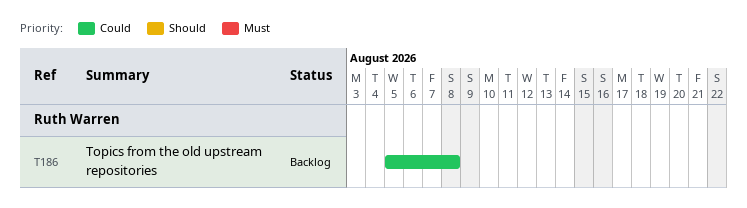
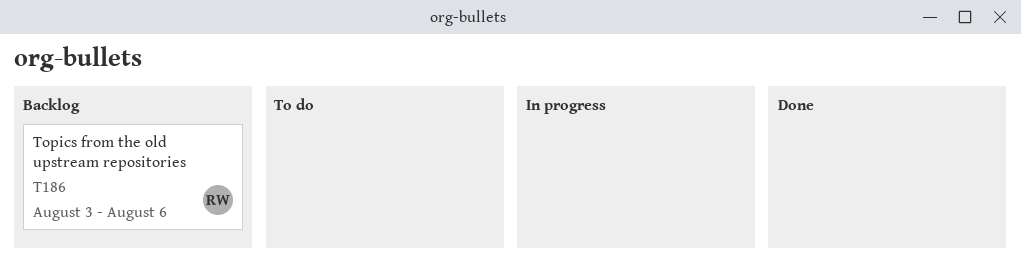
T186, start: Aug 5 -> Aug 3
T186, due: Aug 8 -> Aug 6

